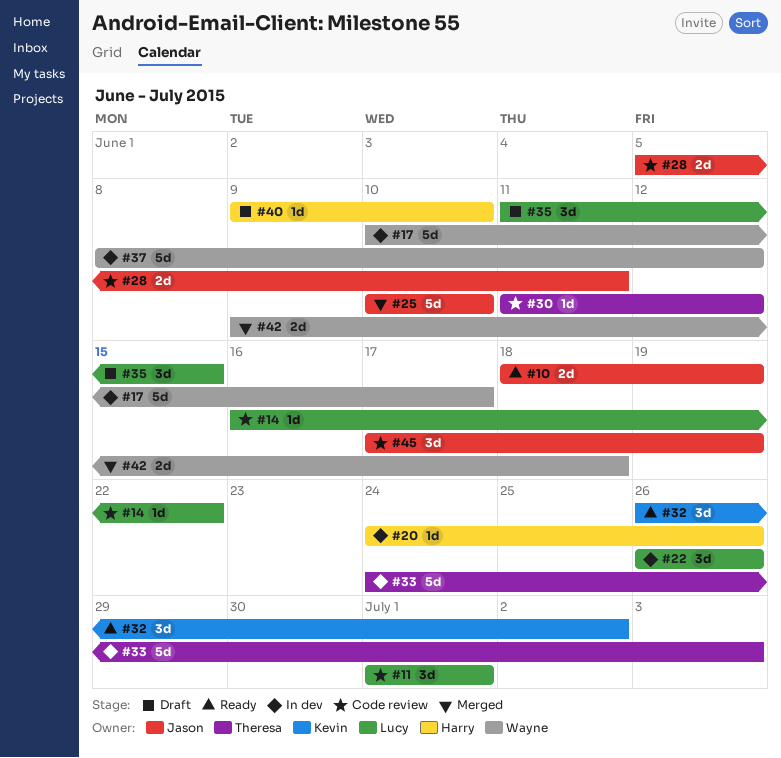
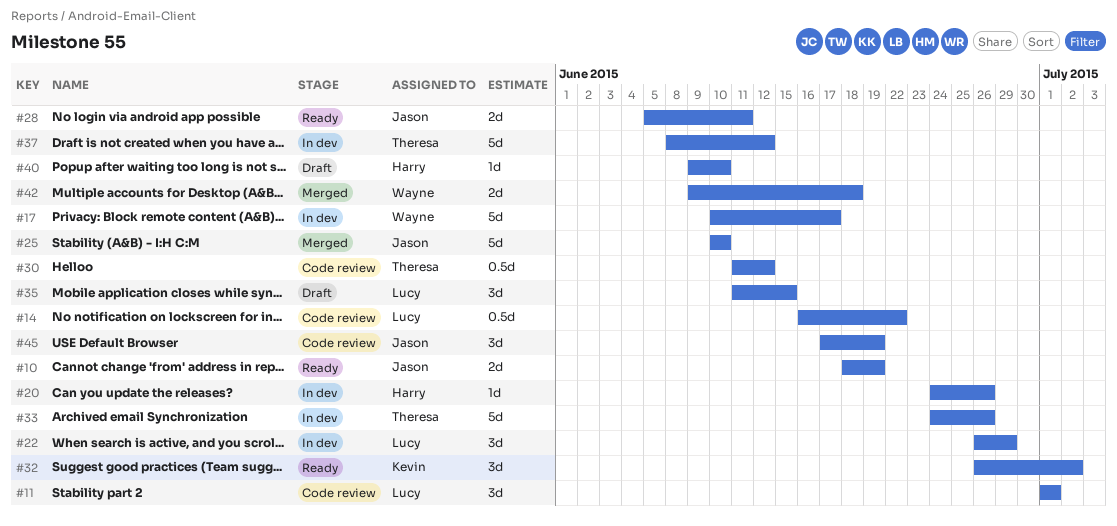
#14, estimate: 1d -> 0.5d
#22, due: Jun 26 -> Jun 29
#28, status: Code review -> Ready
#30, estimate: 1d -> 0.5d
#33, due: Jul 3 -> Jun 26
#37, owner: Wayne -> Theresa

